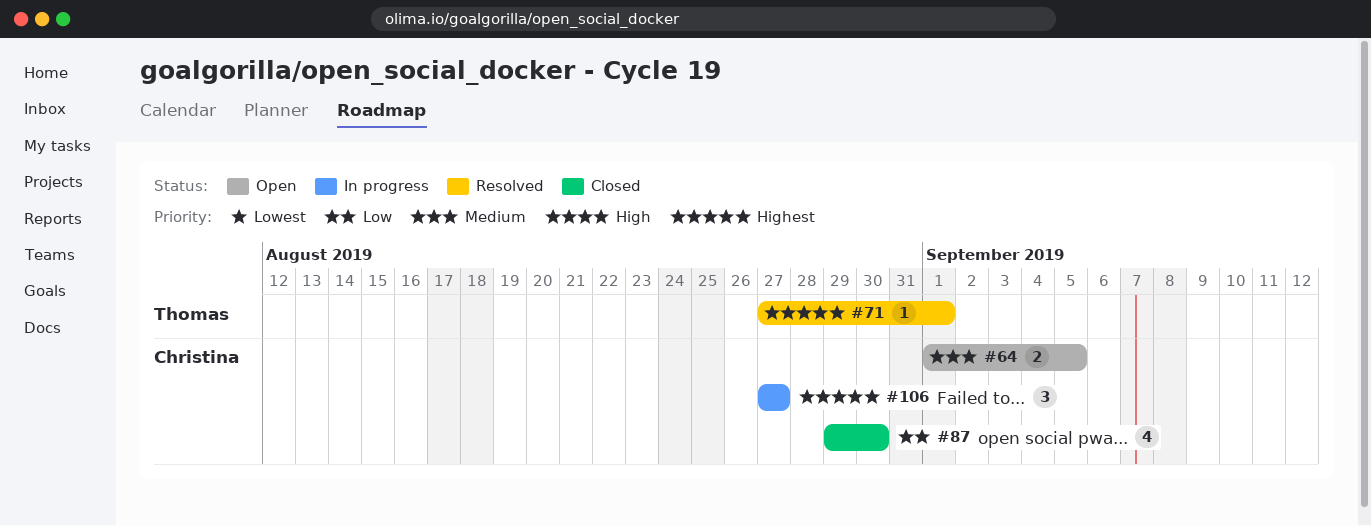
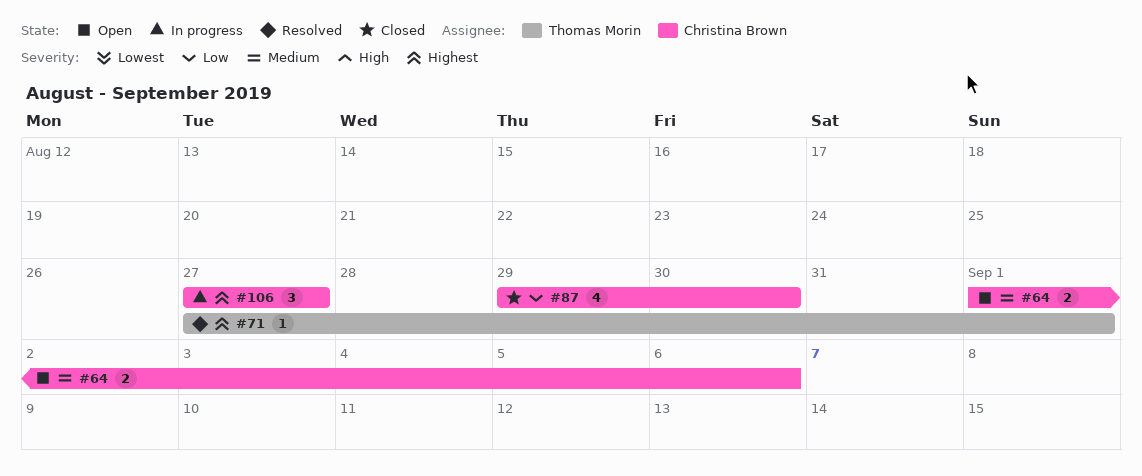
#64, due: Sep 5 -> Sep 6

